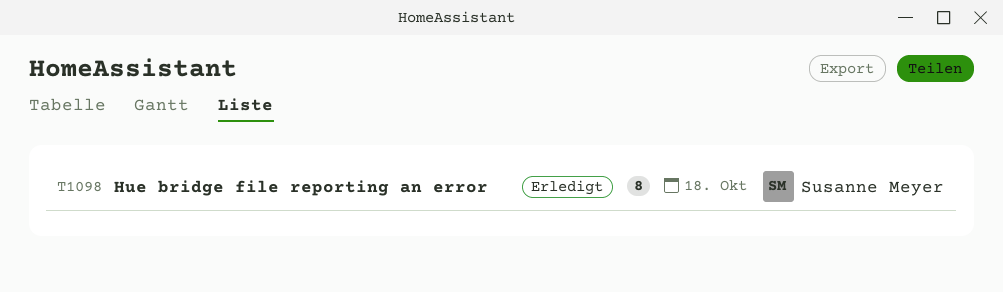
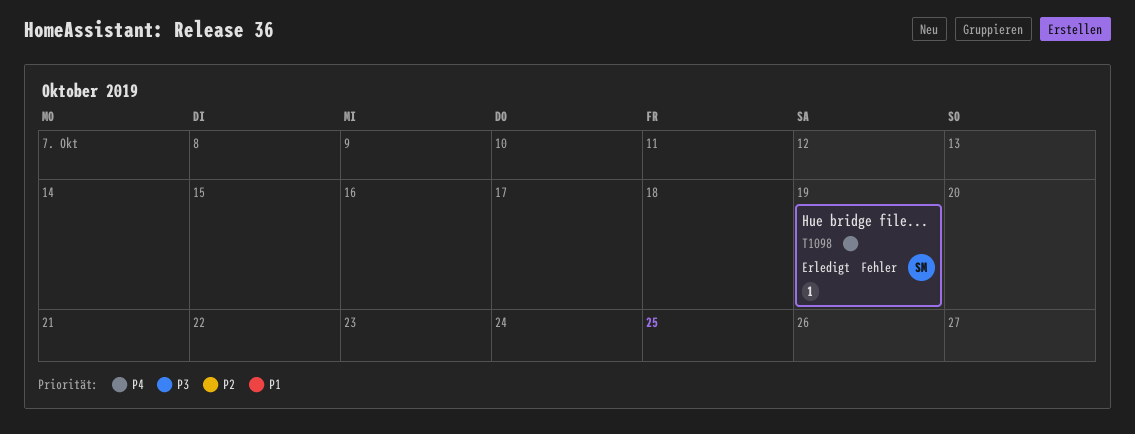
T1098, estimate: 8 -> 1
T1098, due: Oct 18 -> Oct 19

